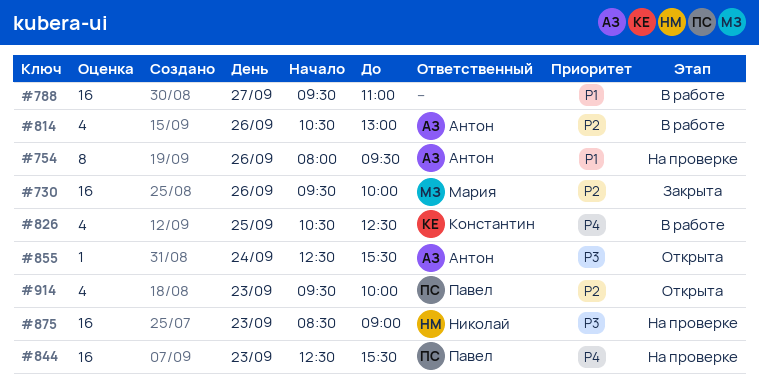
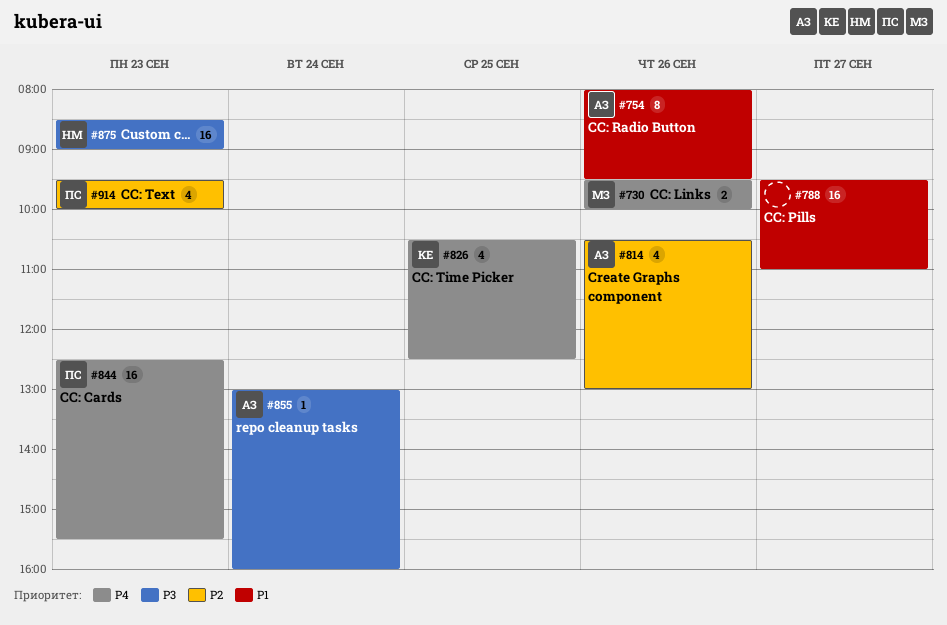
#730, priority: P2 -> P4
#730, estimate: 16 -> 2
#855, begins: 12:30 -> 13:00
#855, ends: 15:30 -> 16:00

